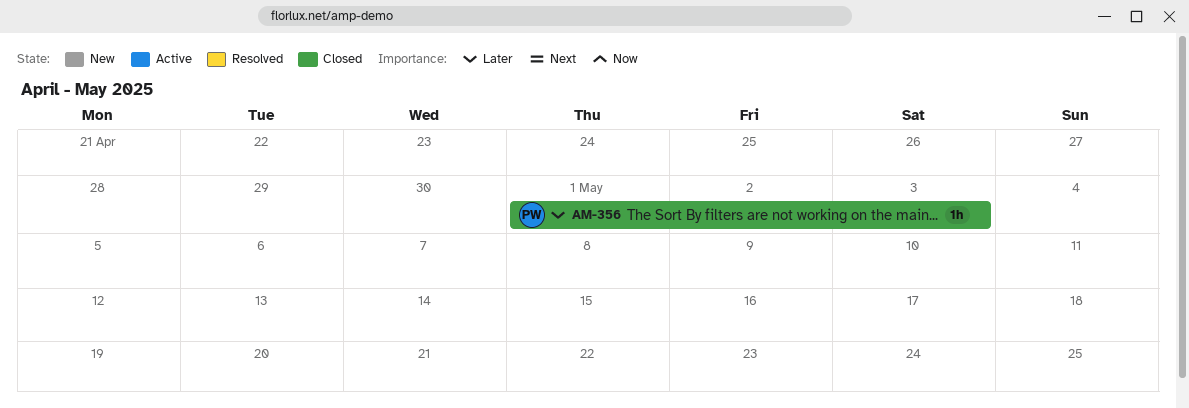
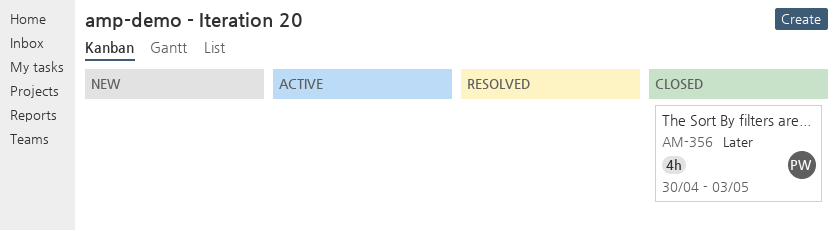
AM-356, estimate: 1h -> 4h
AM-356, start: May 1 -> Apr 30

